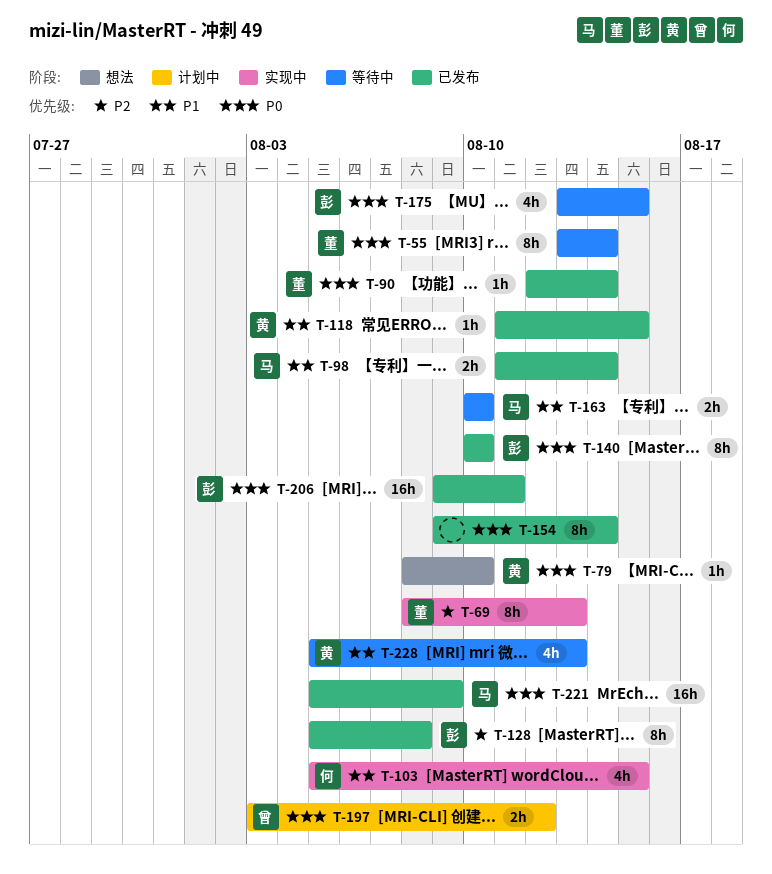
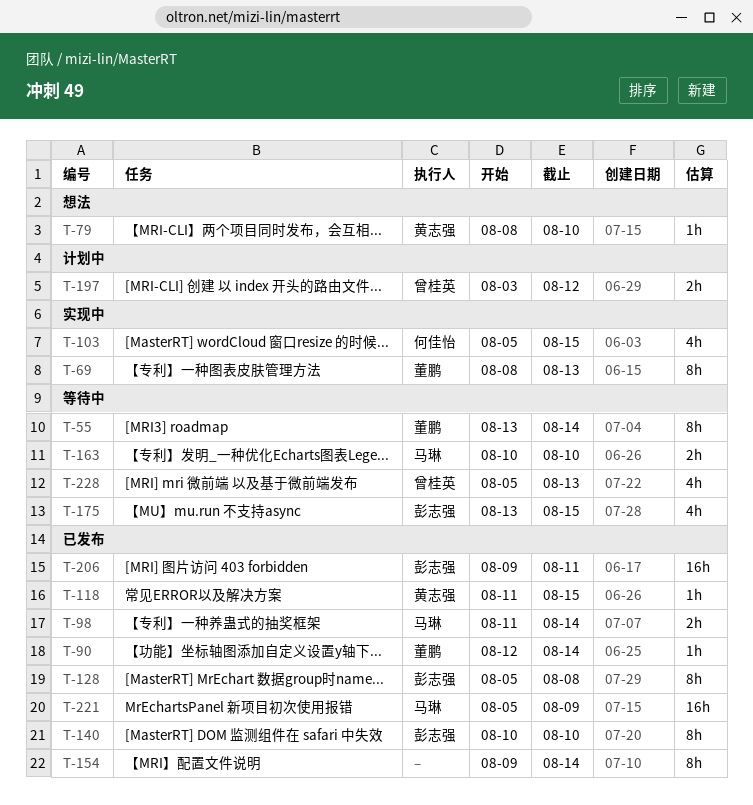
T-228, owner: 黄志强 -> 曾桂英

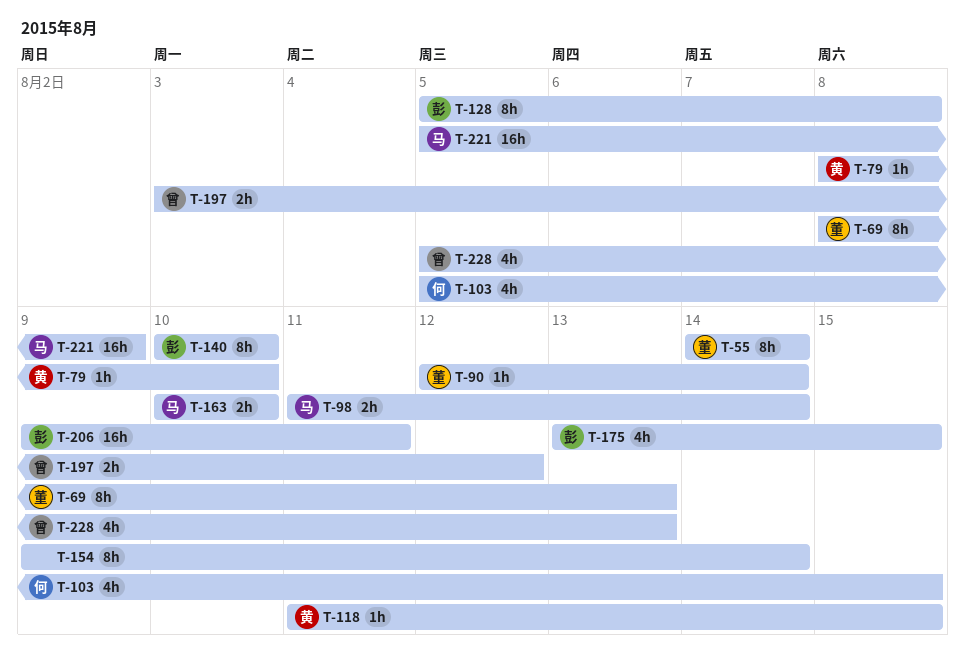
T-55, start: Aug 13 -> Aug 14

